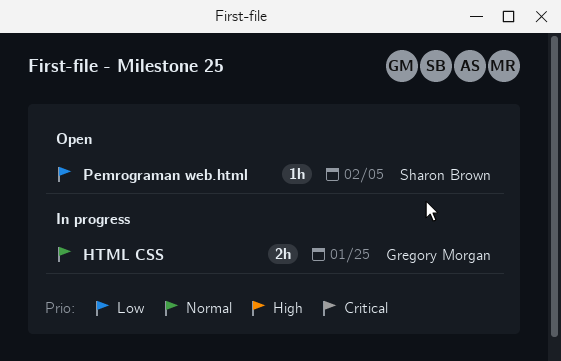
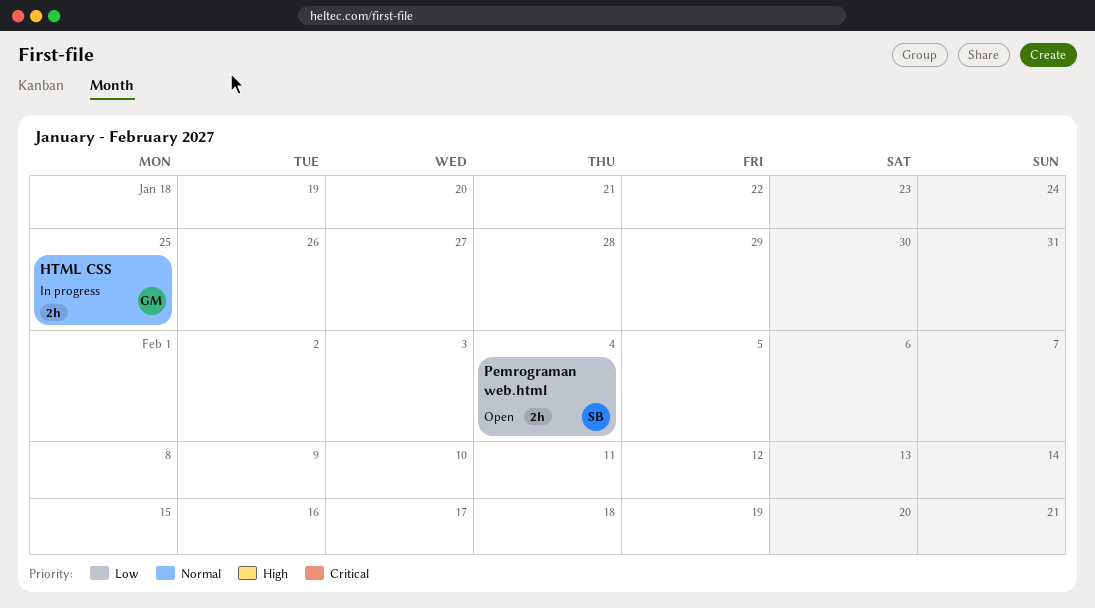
Pemrograman web.html, estimate: 1h -> 2h
Pemrograman web.html, due: Feb 5 -> Feb 4

